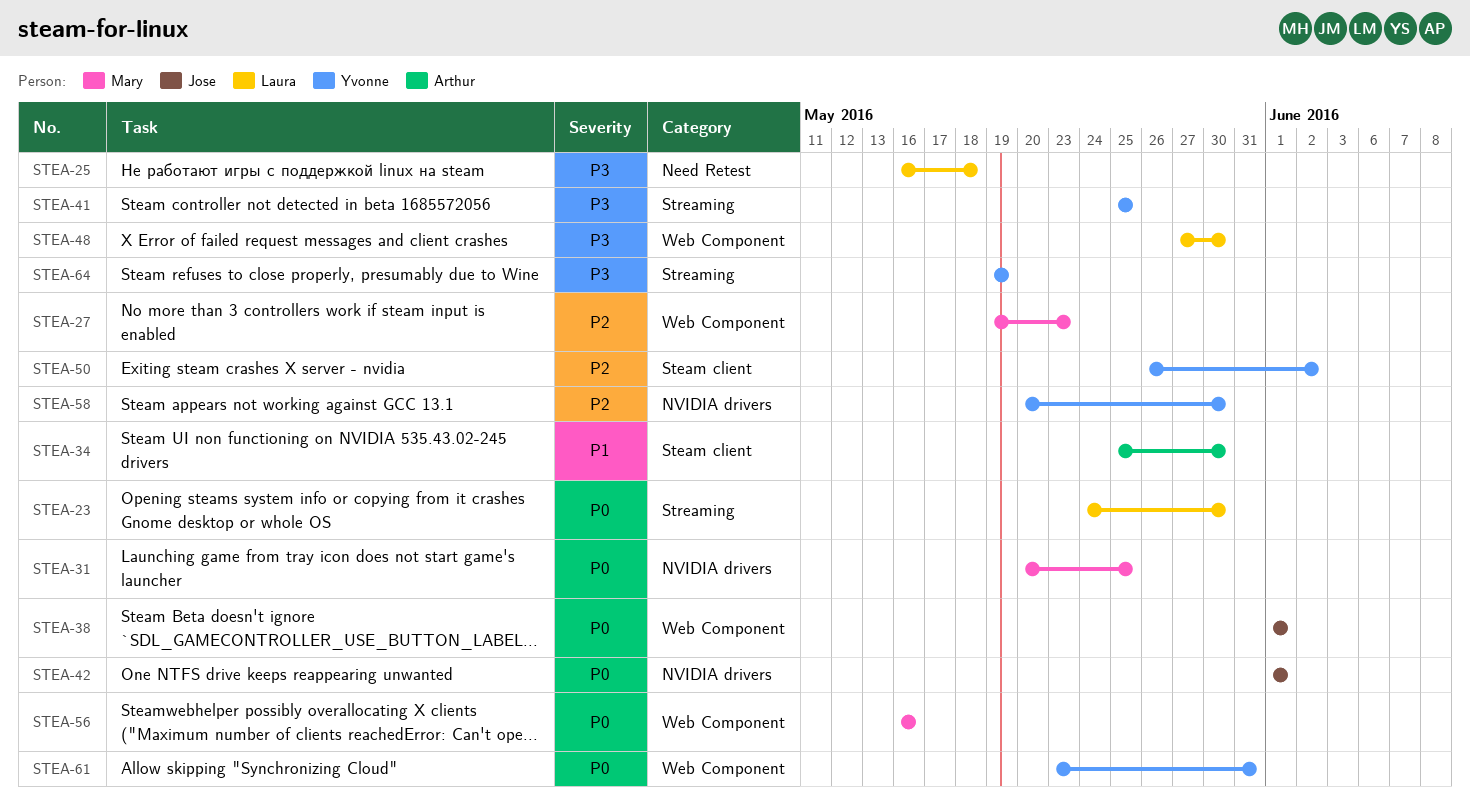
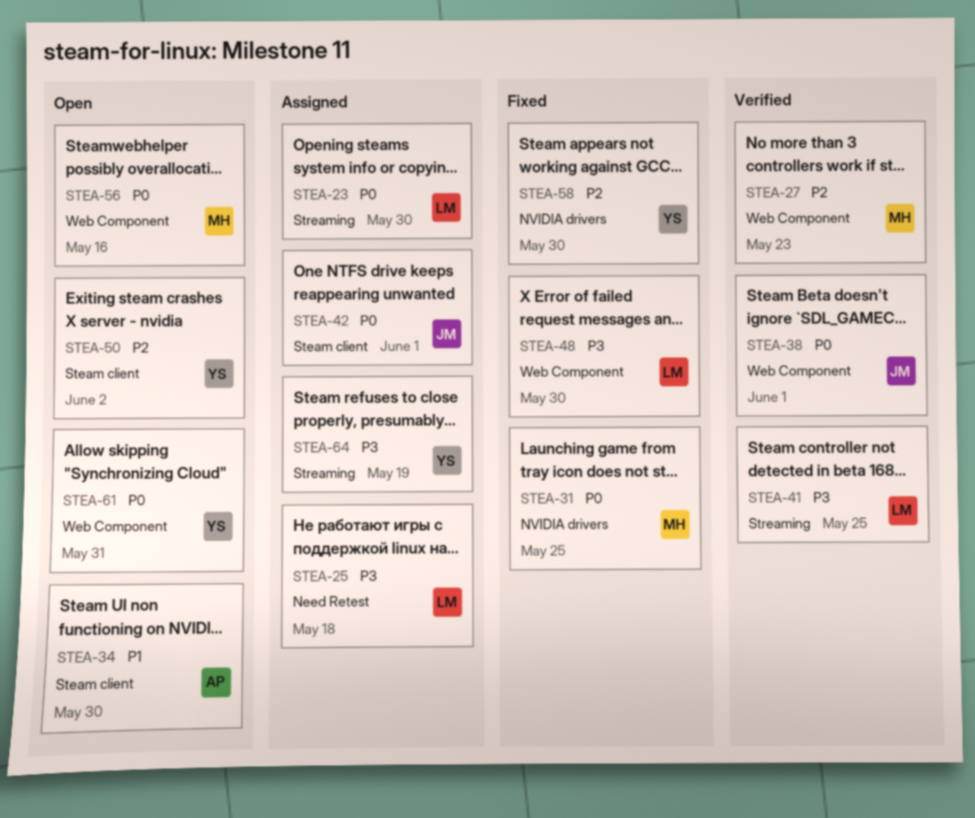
STEA-41, owner: Yvonne -> Laura
STEA-42, label: NVIDIA drivers -> Steam client

